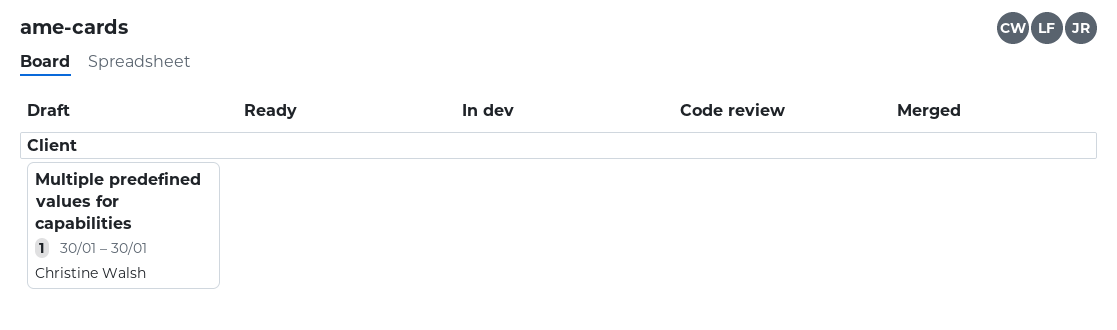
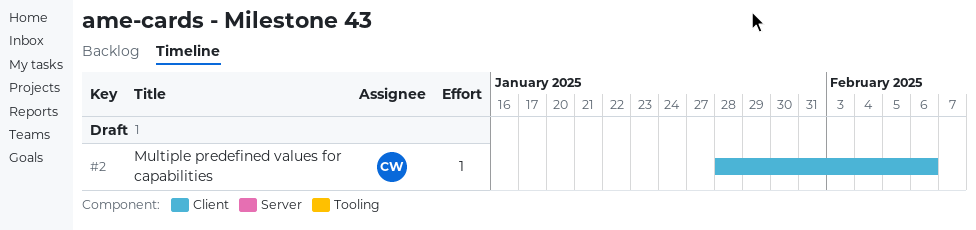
Multiple predefined values for capabilities, start: Jan 30 -> Jan 28
Multiple predefined values for capabilities, due: Jan 30 -> Feb 6

